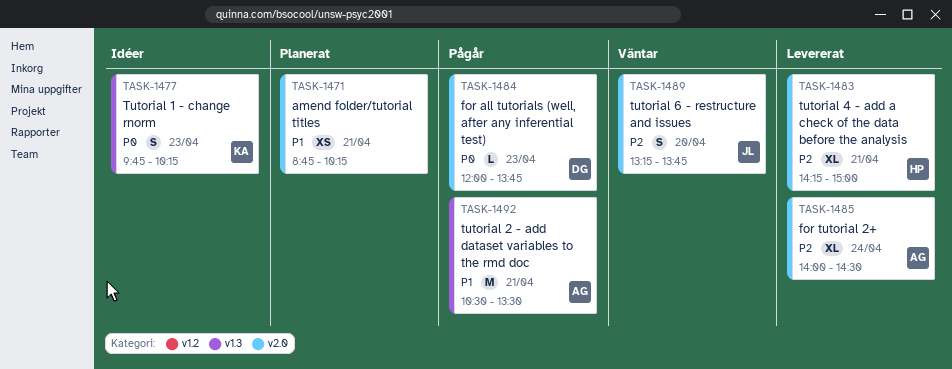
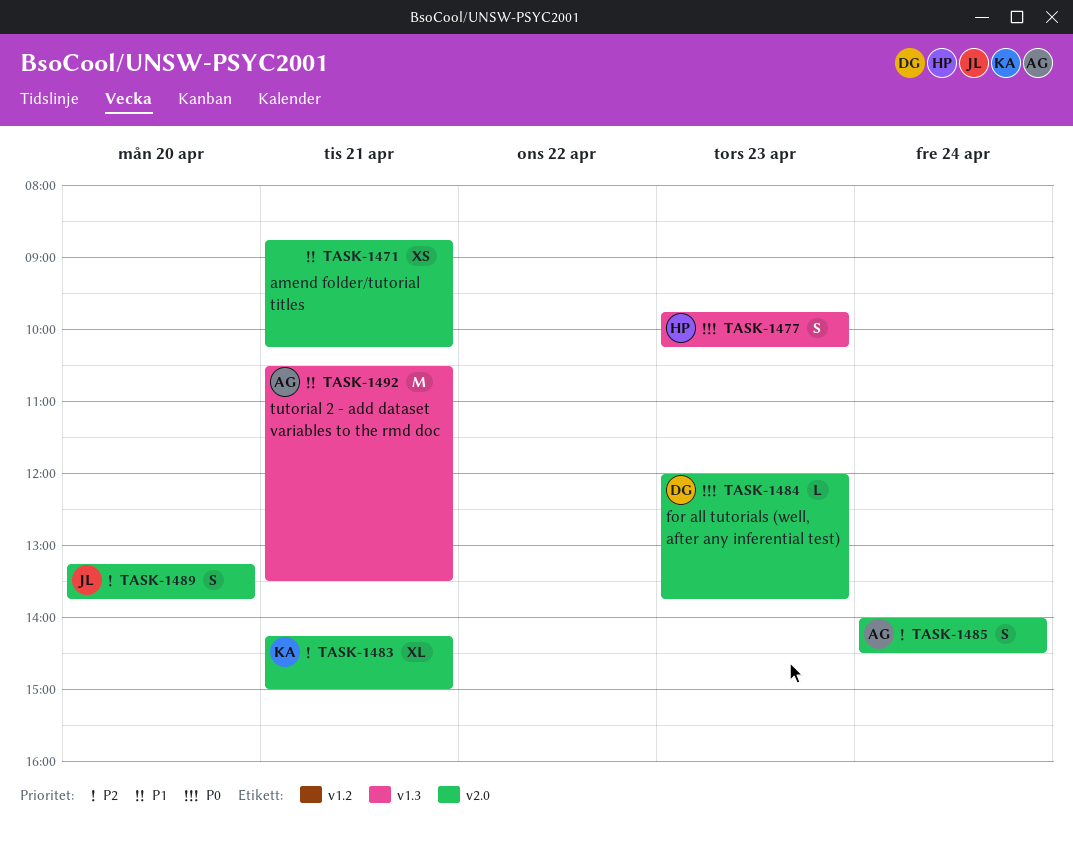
TASK-1477, owner: KA -> HP
TASK-1483, owner: HP -> KA
TASK-1485, estimate: XL -> S

